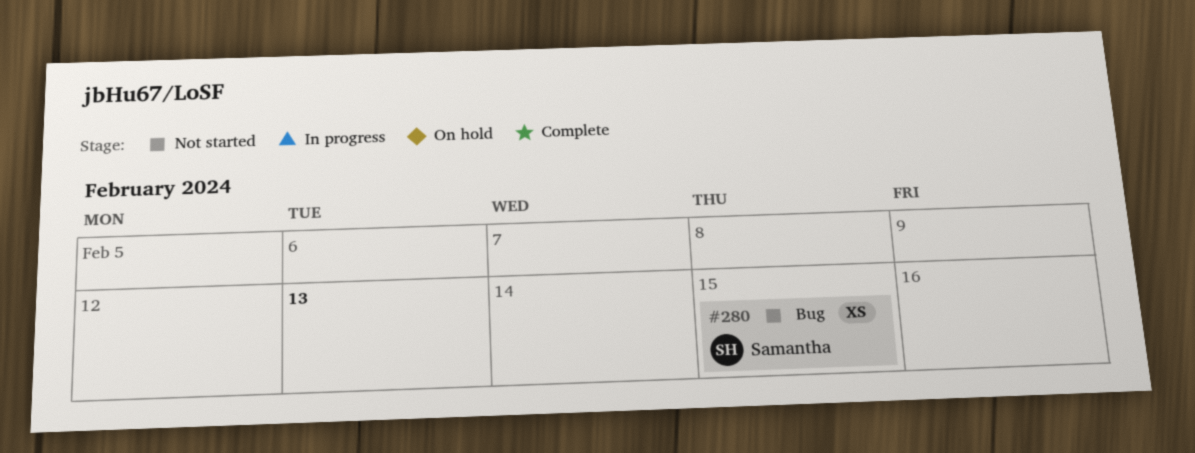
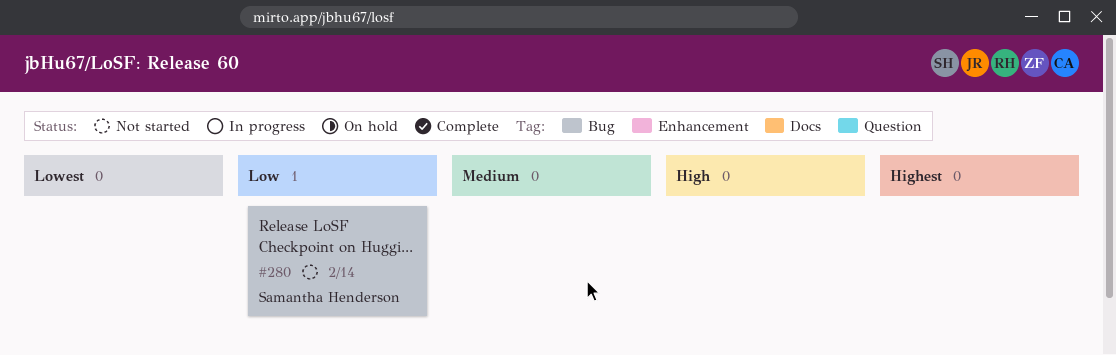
#280, due: Feb 15 -> Feb 14

